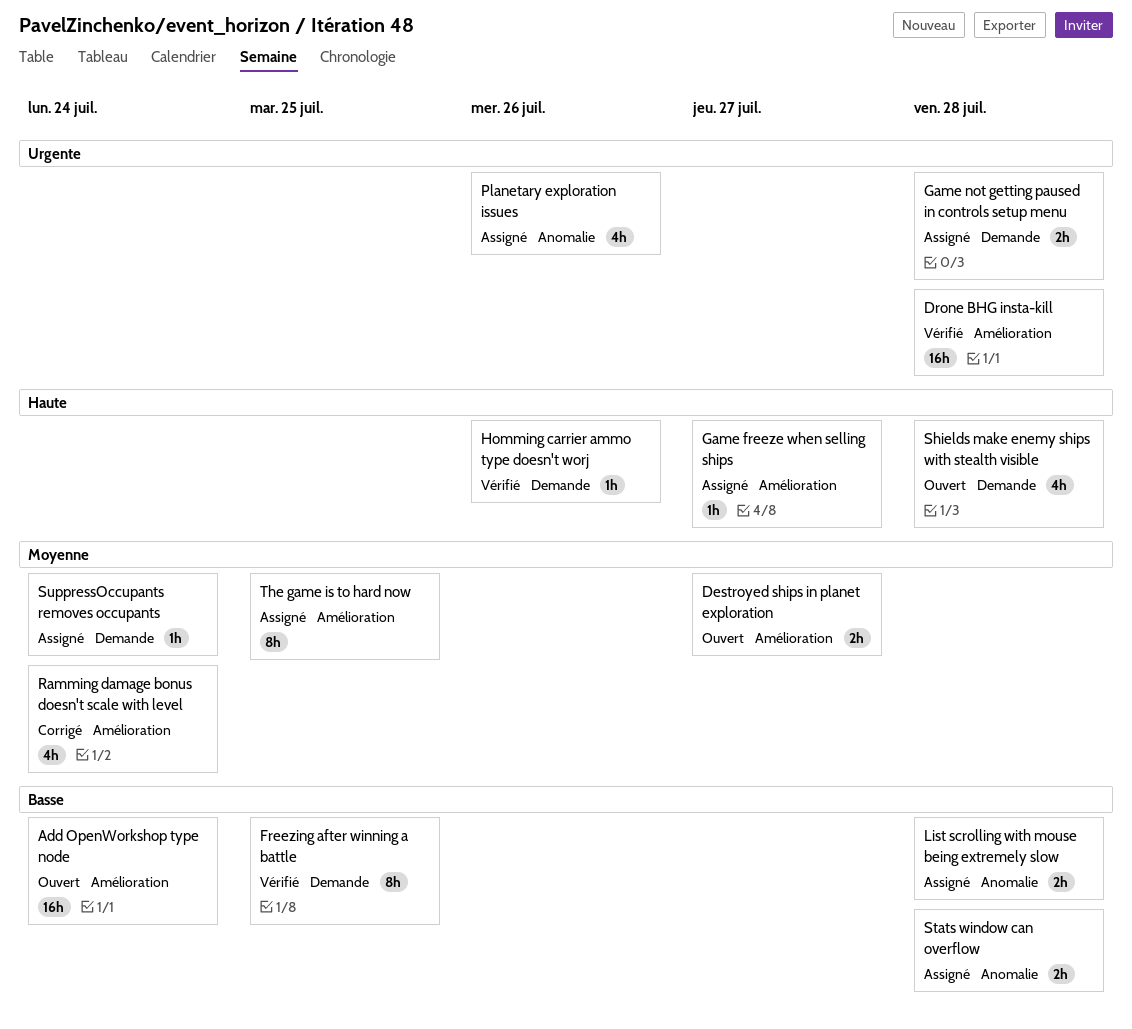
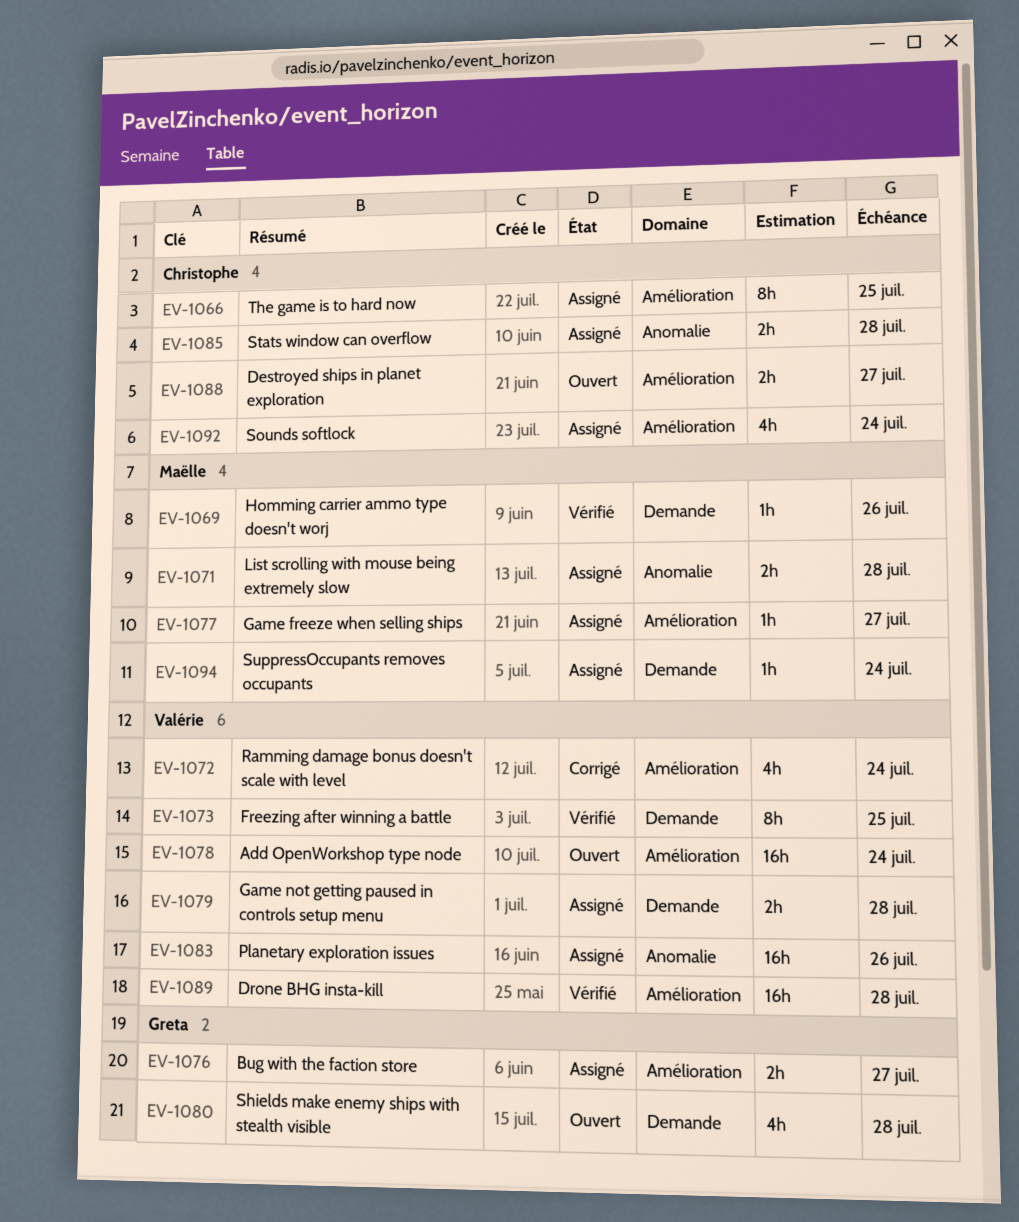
Bug with the faction store: none -> present
Planetary exploration issues, estimate: 4h -> 16h
Sounds softlock: none -> present

